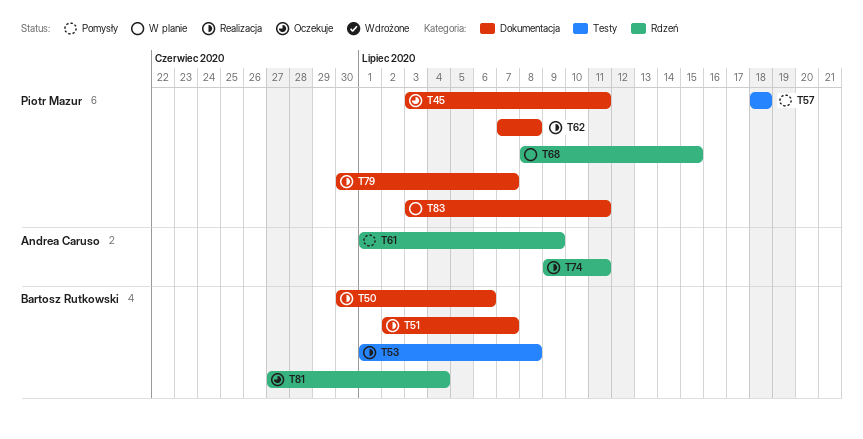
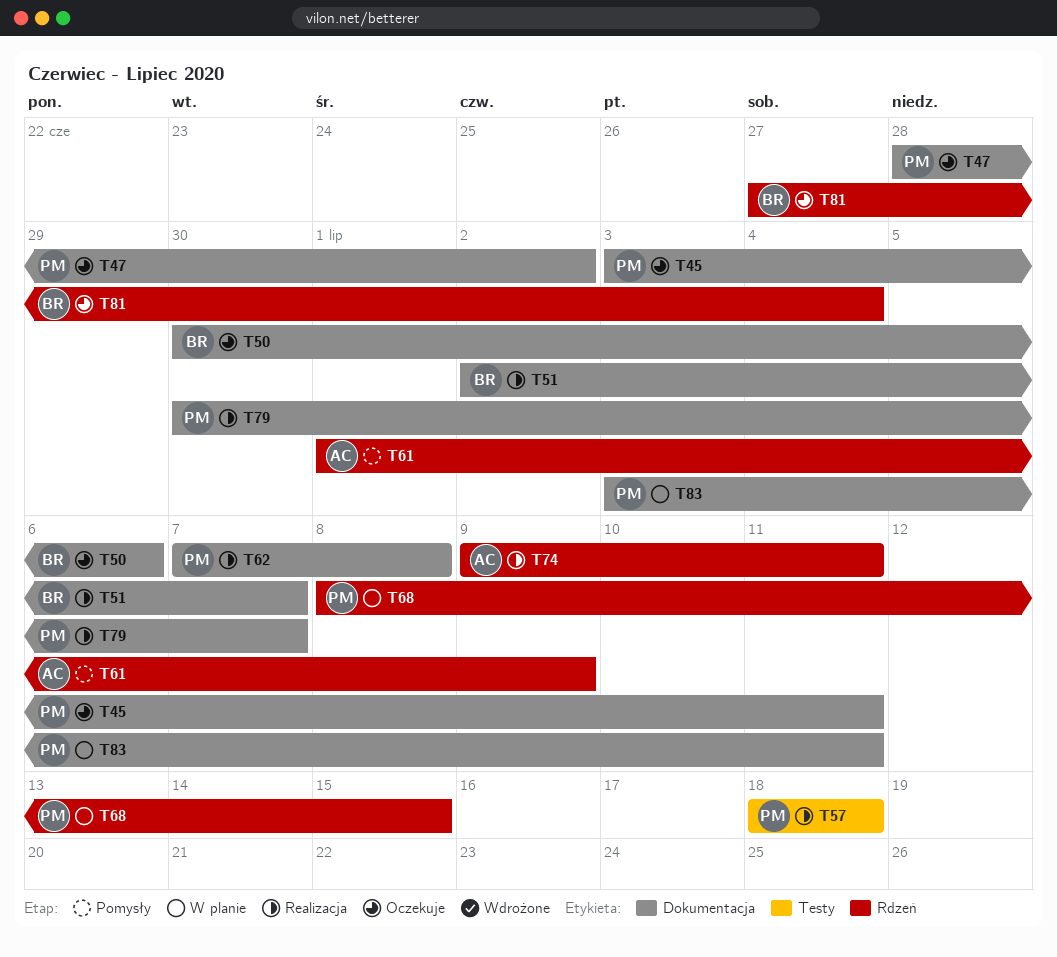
T47: none -> present
T50, status: Realizacja -> Oczekuje
T53: present -> none
T57, status: Pomysły -> Realizacja

